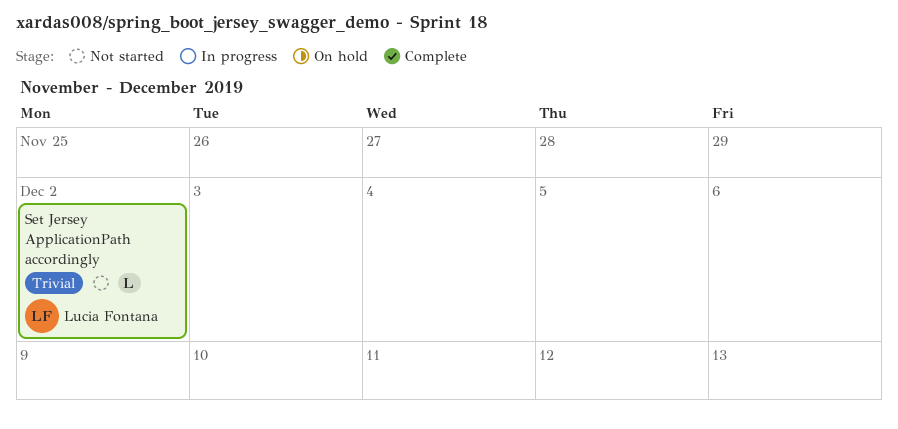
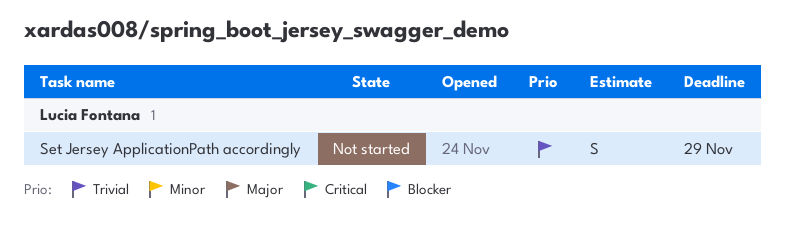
Set Jersey ApplicationPath accordingly, estimate: L -> S
Set Jersey ApplicationPath accordingly, due: Dec 2 -> Nov 29

